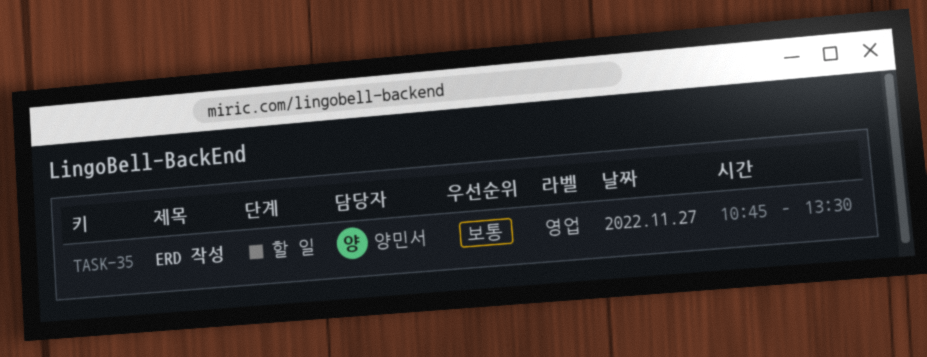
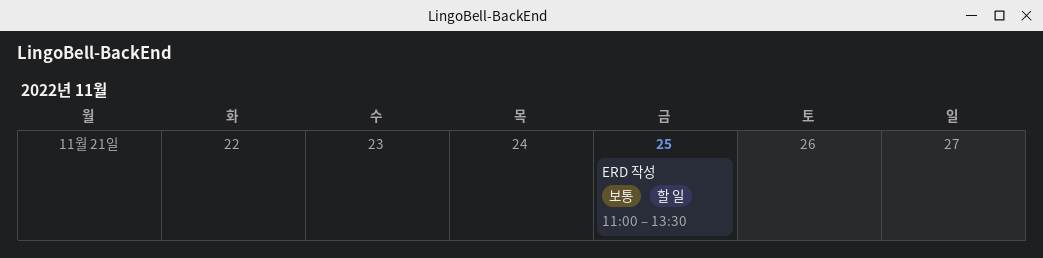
ERD 작성, day: Nov 27 -> Nov 25
ERD 작성, begins: 10:45 -> 11:00

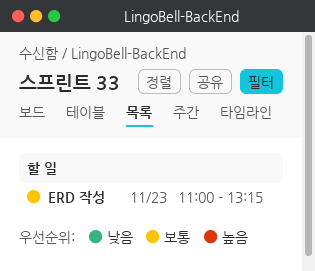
ERD 작성, day: Nov 25 -> Nov 23
ERD 작성, ends: 13:30 -> 13:15

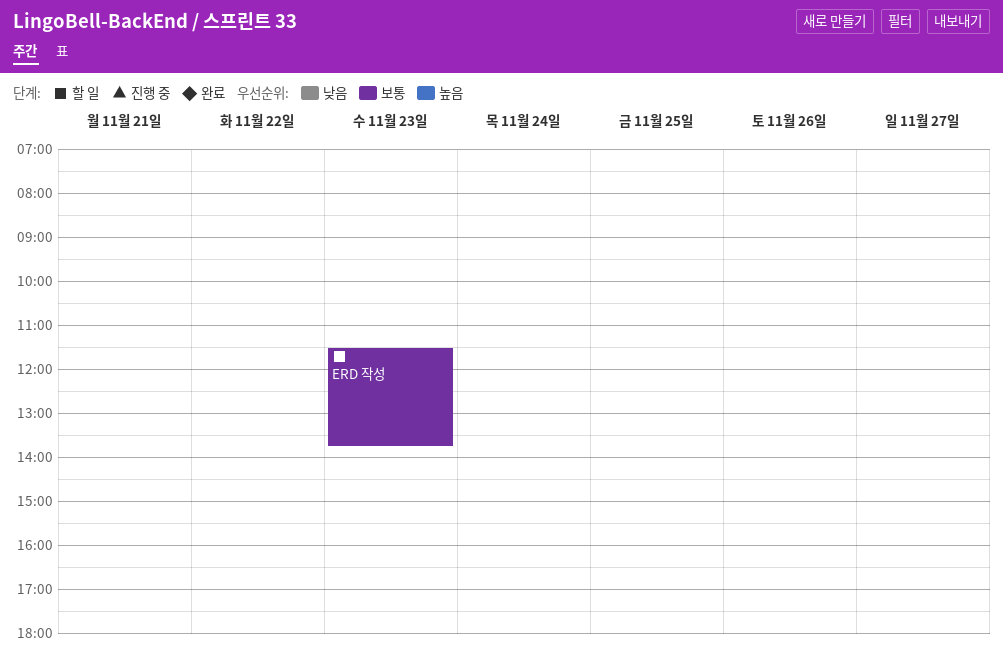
ERD 작성, begins: 11:00 -> 11:30
ERD 작성, ends: 13:15 -> 13:45

